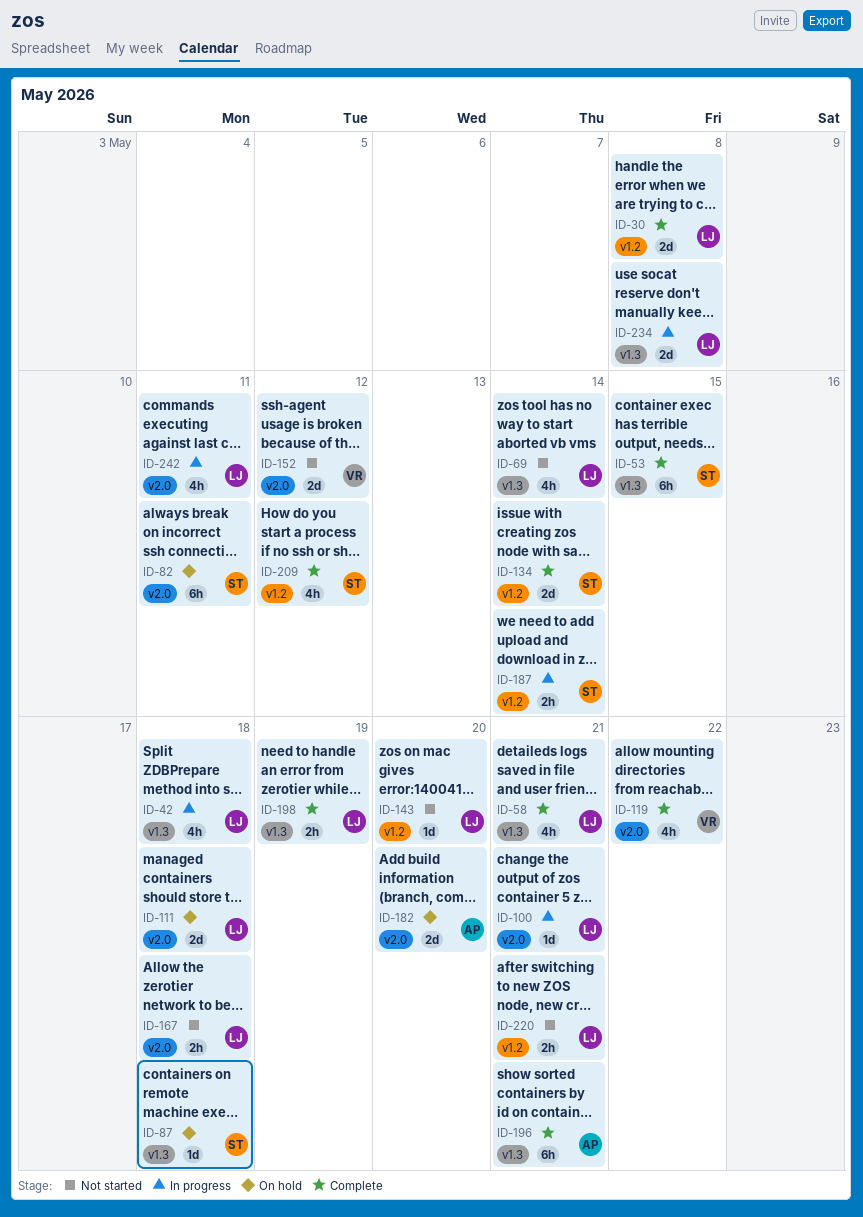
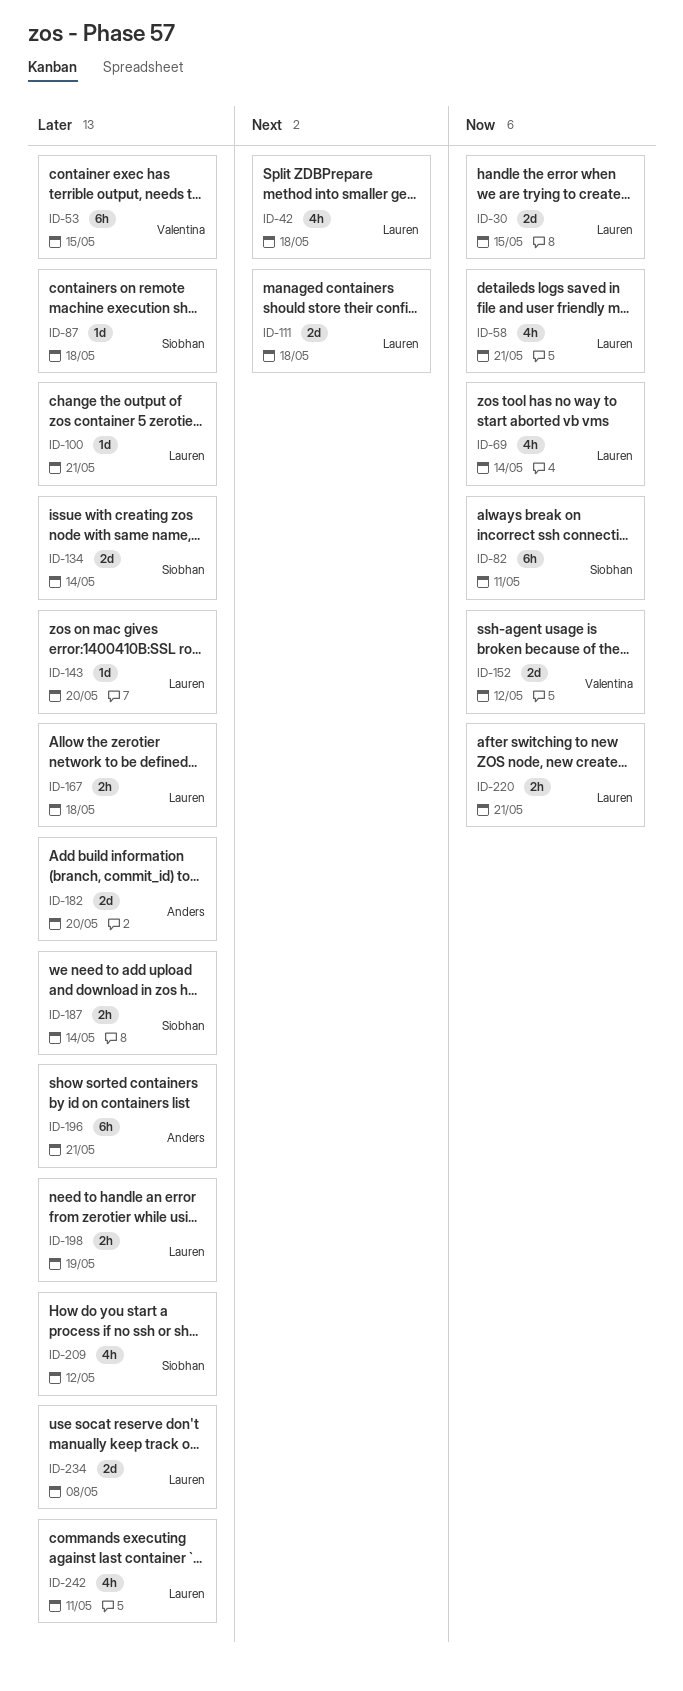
ID-30, due: May 8 -> May 15
ID-53, owner: Siobhan -> Valentina
ID-119: present -> none

